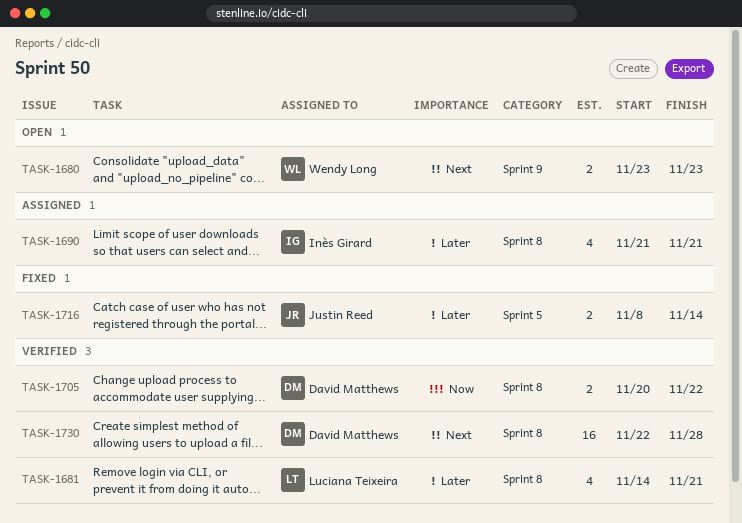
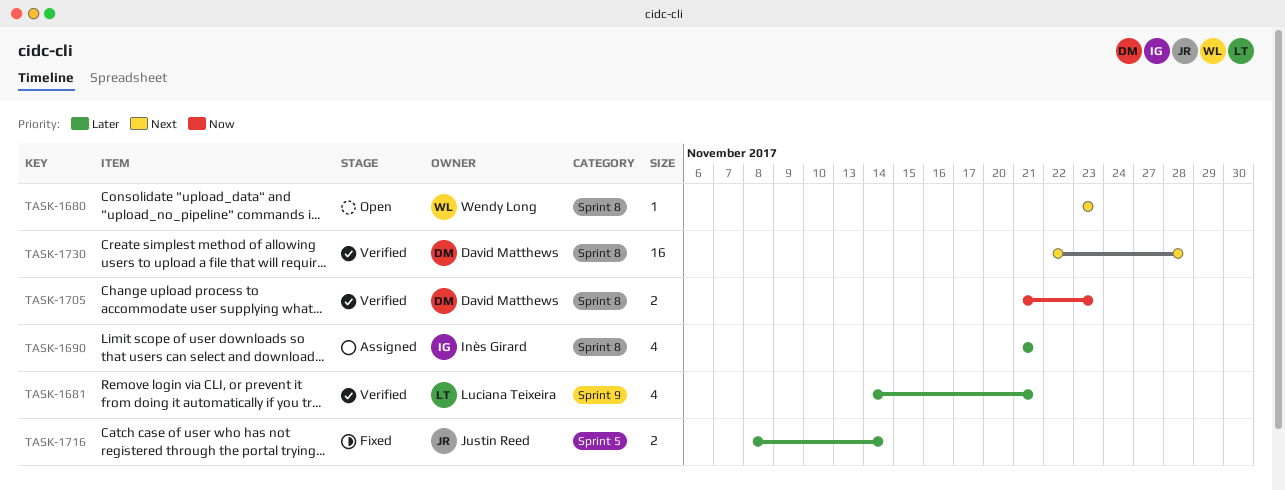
TASK-1680, label: Sprint 9 -> Sprint 8
TASK-1680, estimate: 2 -> 1
TASK-1681, label: Sprint 8 -> Sprint 9
TASK-1705, start: Nov 20 -> Nov 21
TASK-1705, due: Nov 22 -> Nov 23

